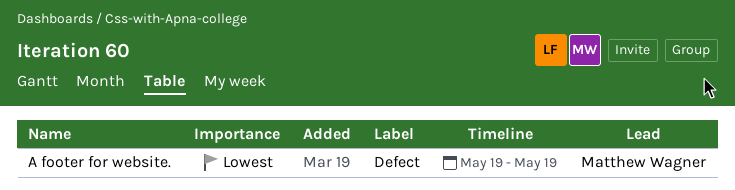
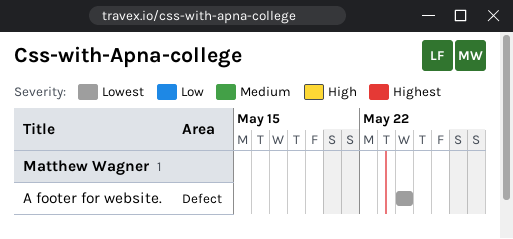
A footer for website., start: May 19 -> May 24
A footer for website., due: May 19 -> May 24

